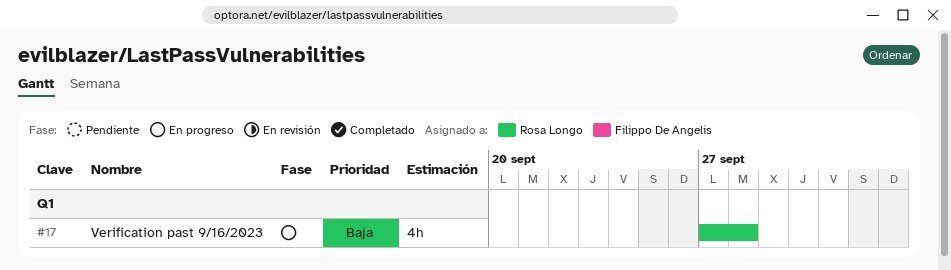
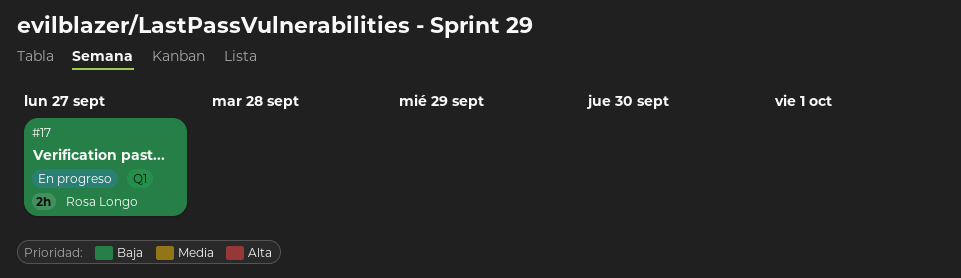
#17, estimate: 4h -> 2h
#17, due: Sep 28 -> Sep 27

